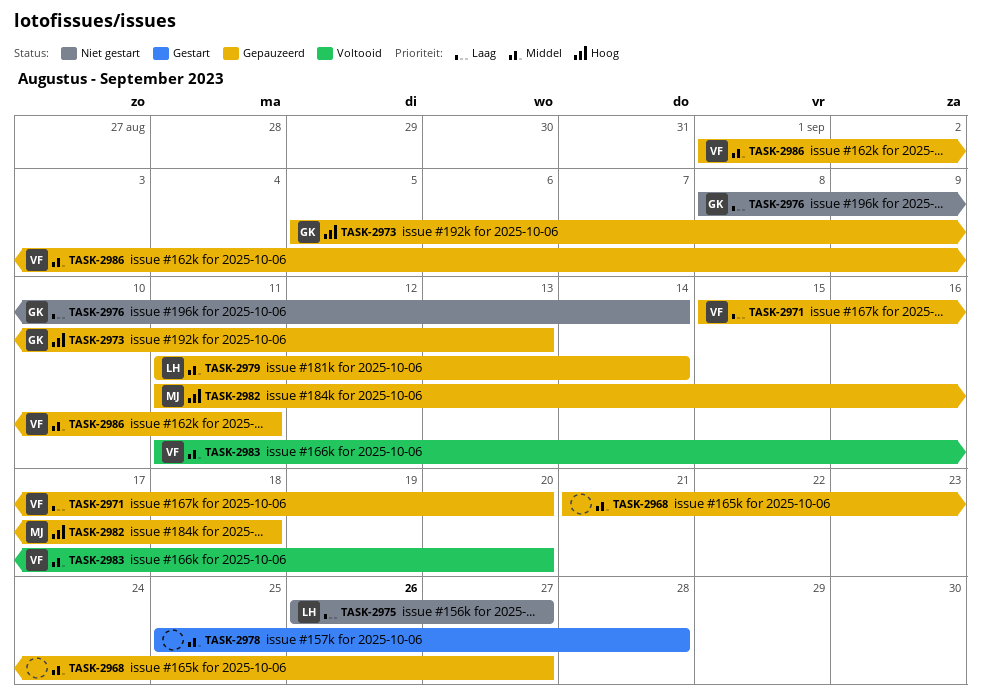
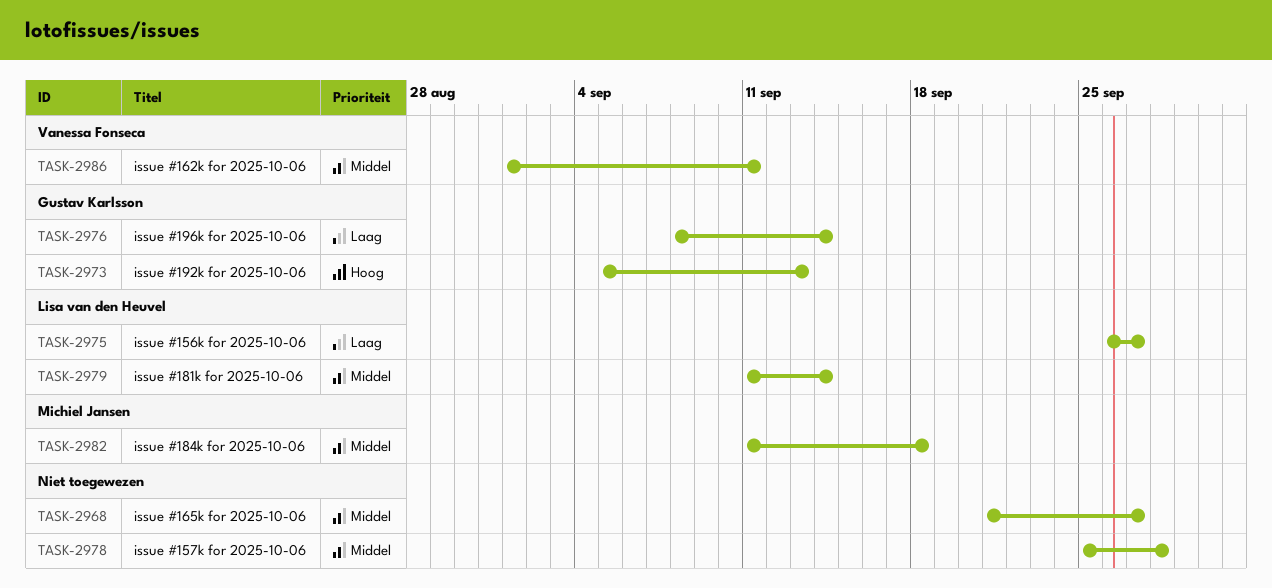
TASK-2971: present -> none
TASK-2982, priority: Hoog -> Middel
TASK-2983: present -> none

